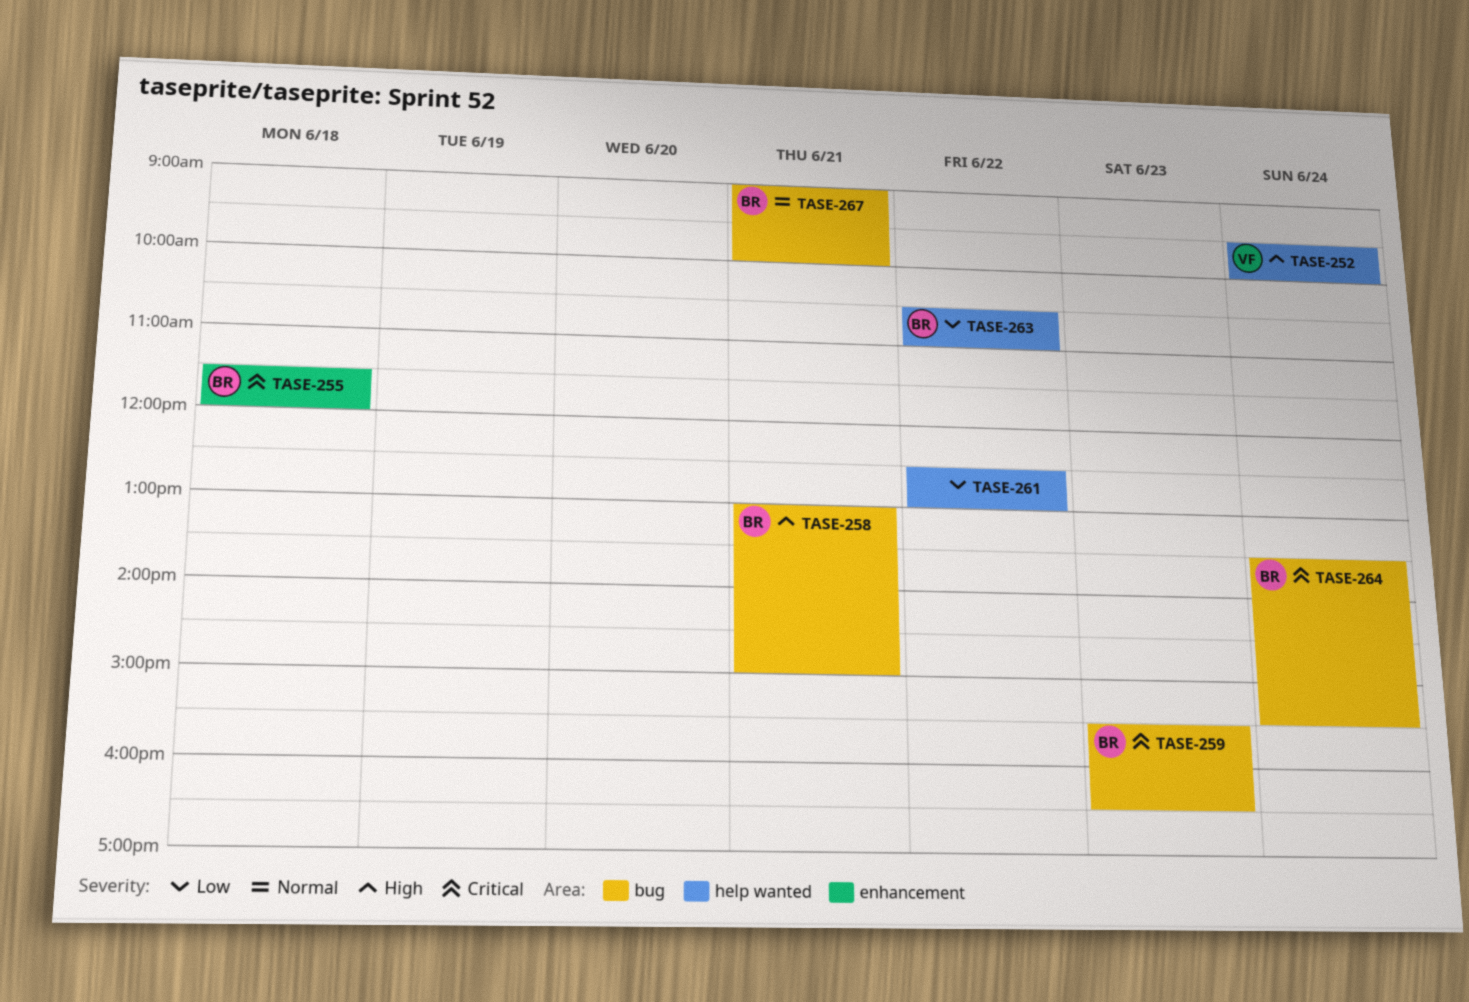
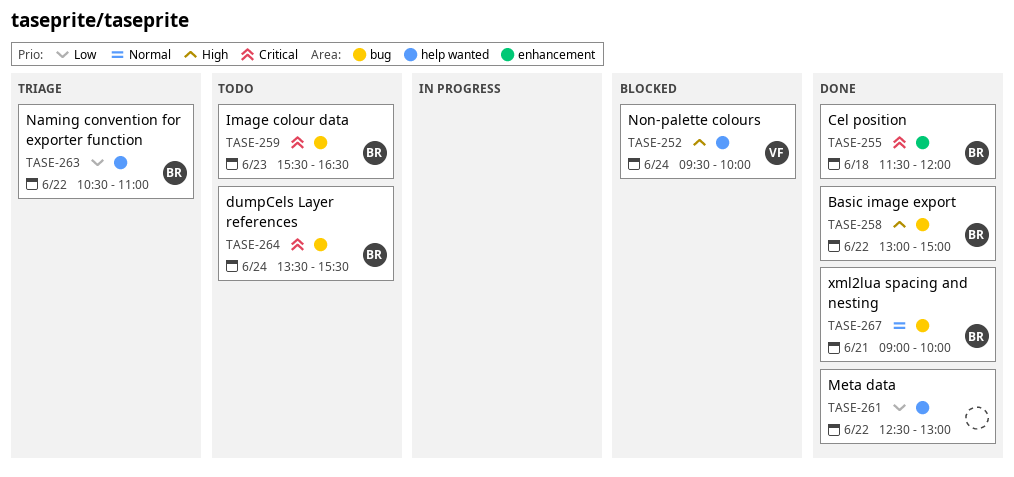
TASE-258, day: Jun 21 -> Jun 22

